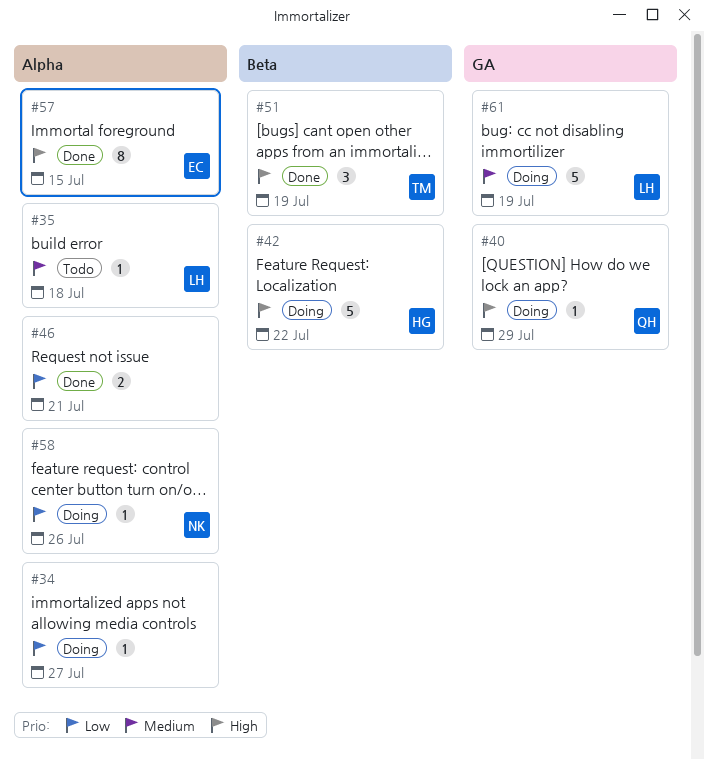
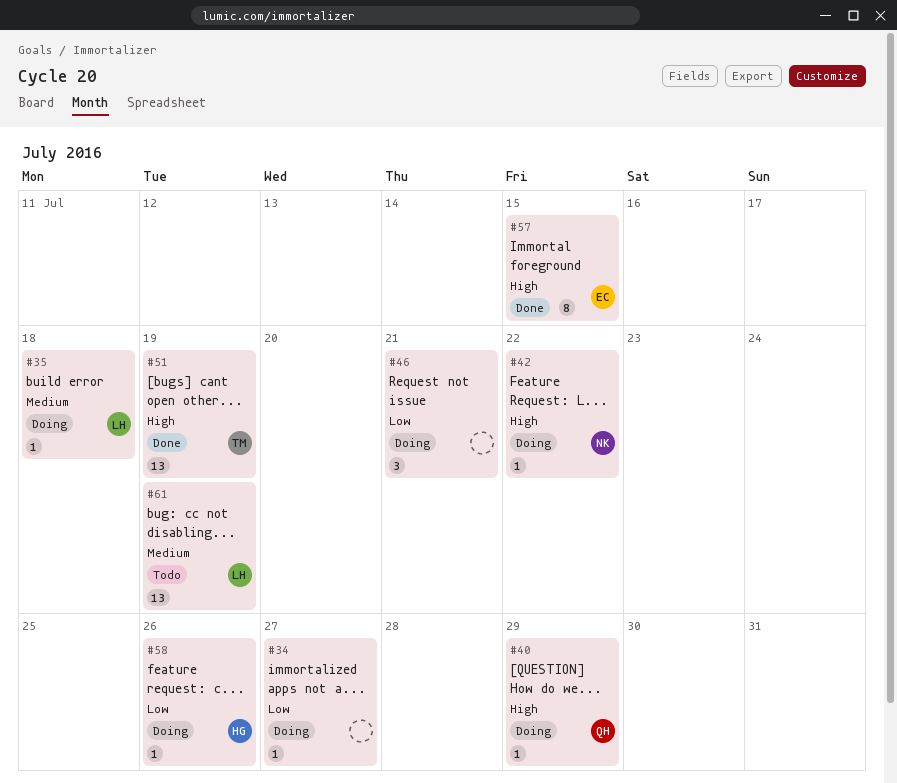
#35, status: Todo -> Doing
#42, owner: HG -> NK
#42, estimate: 5 -> 1
#46, status: Done -> Doing
#46, estimate: 2 -> 3
#51, estimate: 3 -> 13
#58, owner: NK -> HG
#61, status: Doing -> Todo
#61, estimate: 5 -> 13

